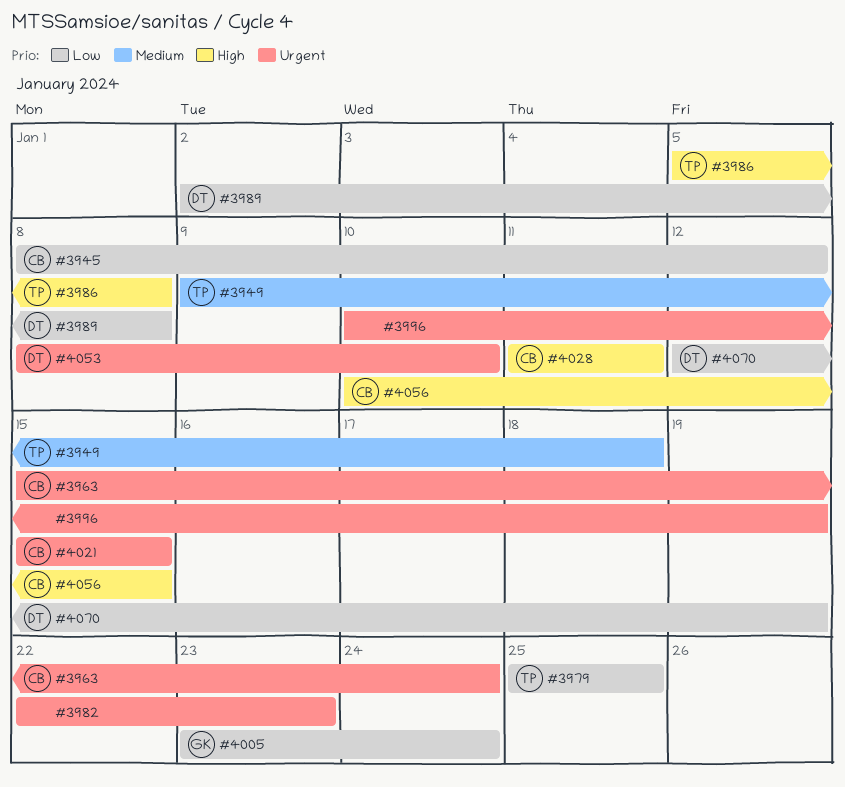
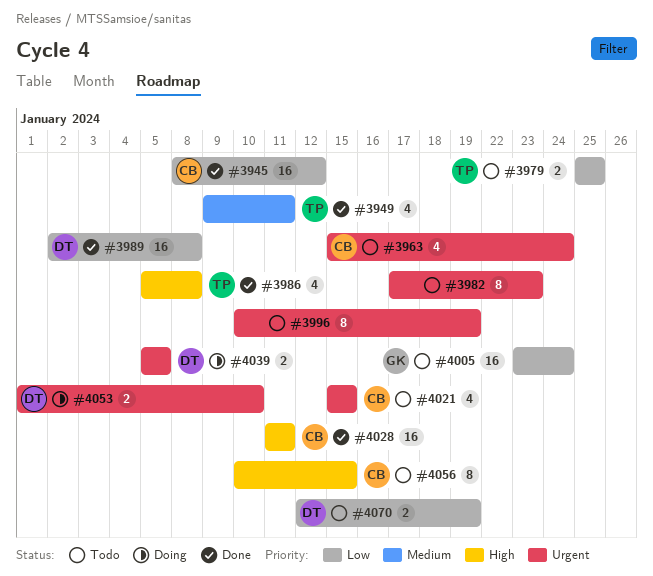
#3949, due: Jan 18 -> Jan 11
#3982, start: Jan 22 -> Jan 17
#4039: none -> present
#4053, start: Jan 8 -> Jan 1

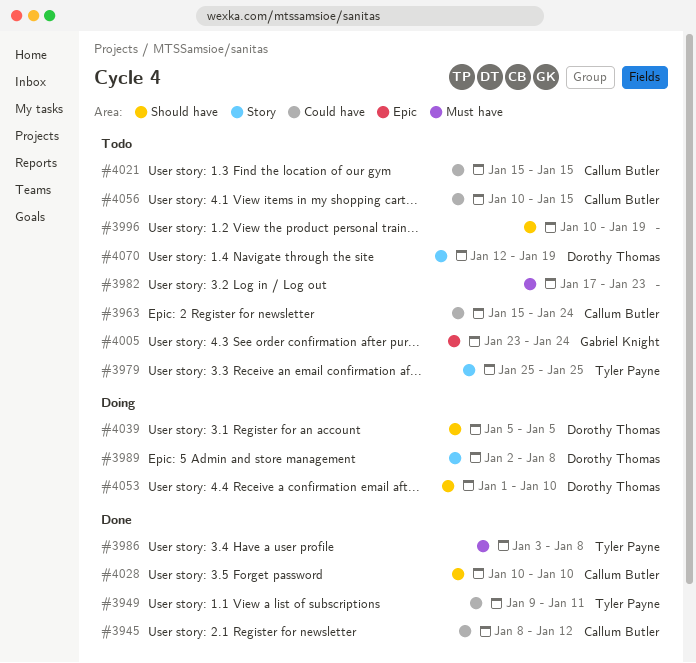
#3986, start: Jan 5 -> Jan 3
#3989, status: Done -> Doing
#4028, start: Jan 11 -> Jan 10
#4028, due: Jan 11 -> Jan 10

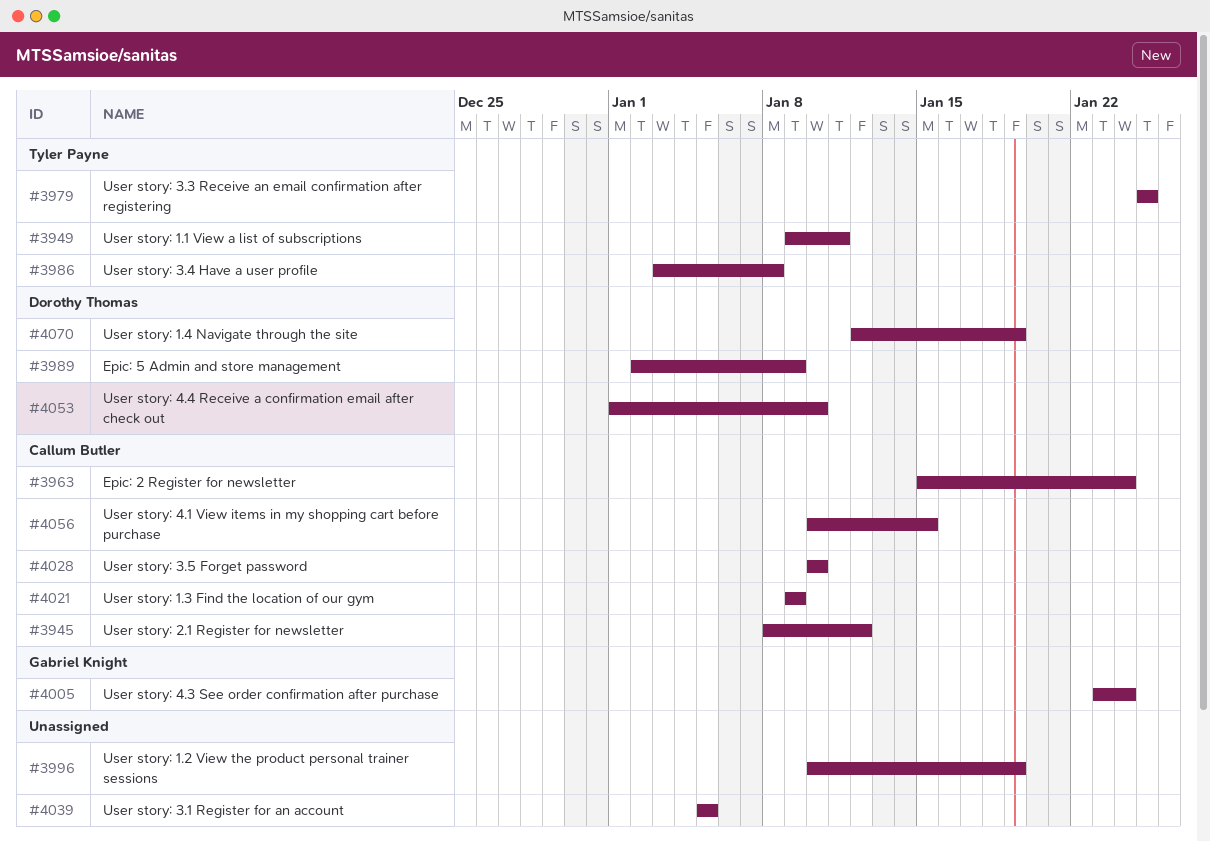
#3982: present -> none
#3989, due: Jan 8 -> Jan 9
#4021, start: Jan 15 -> Jan 9
#4021, due: Jan 15 -> Jan 9
#4039, owner: Dorothy Thomas -> none

